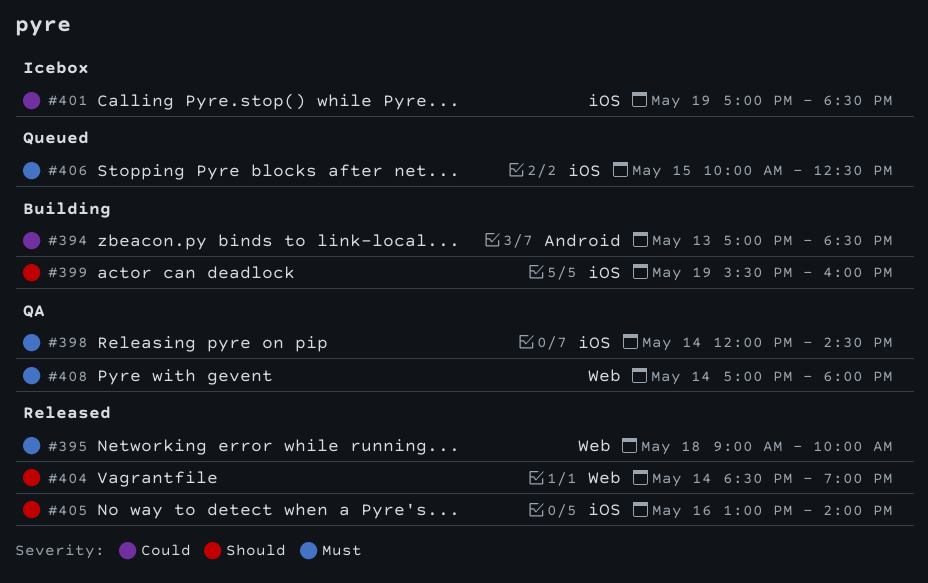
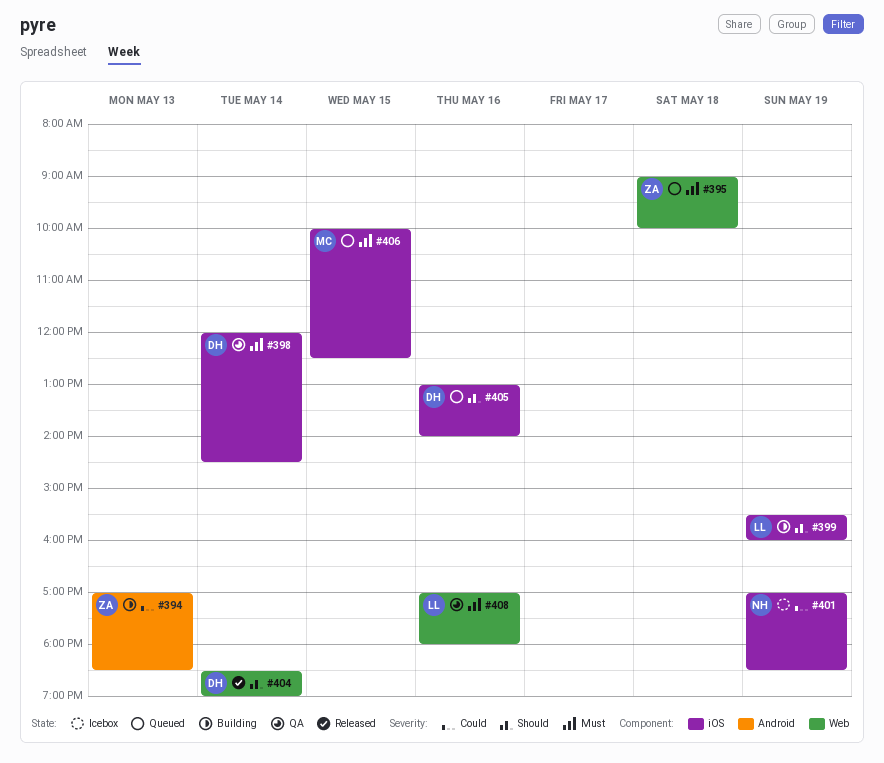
#395, status: Released -> Queued
#405, status: Released -> Queued
#408, day: May 14 -> May 16

